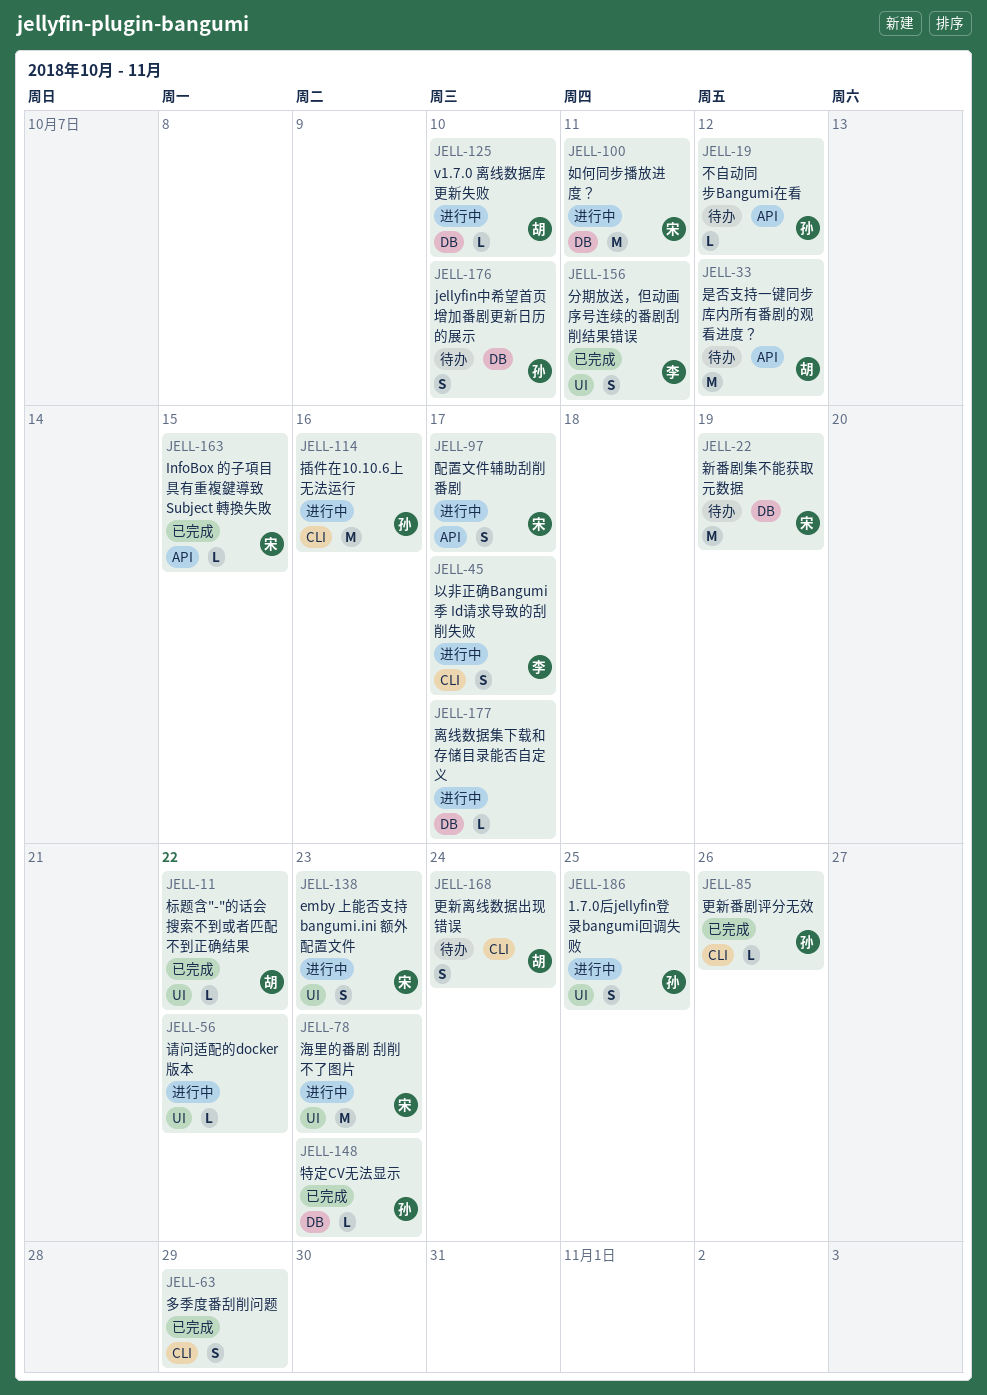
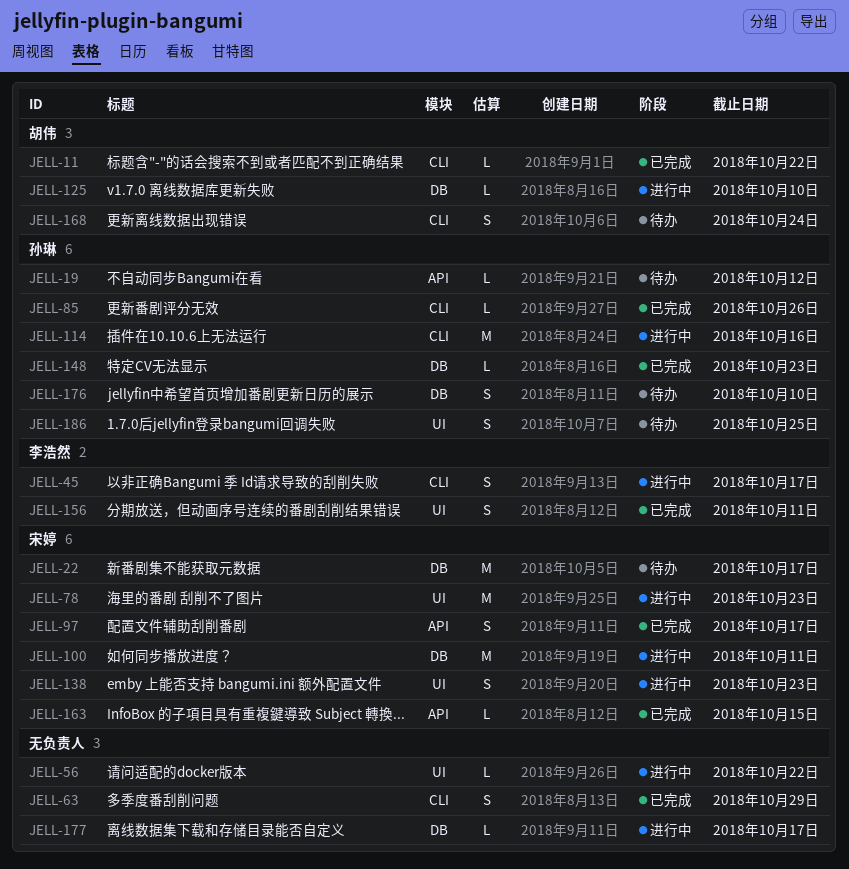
JELL-11, label: UI -> CLI
JELL-22, due: Oct 19 -> Oct 17
JELL-33: present -> none
JELL-97, status: 进行中 -> 已完成
JELL-186, status: 进行中 -> 待办

